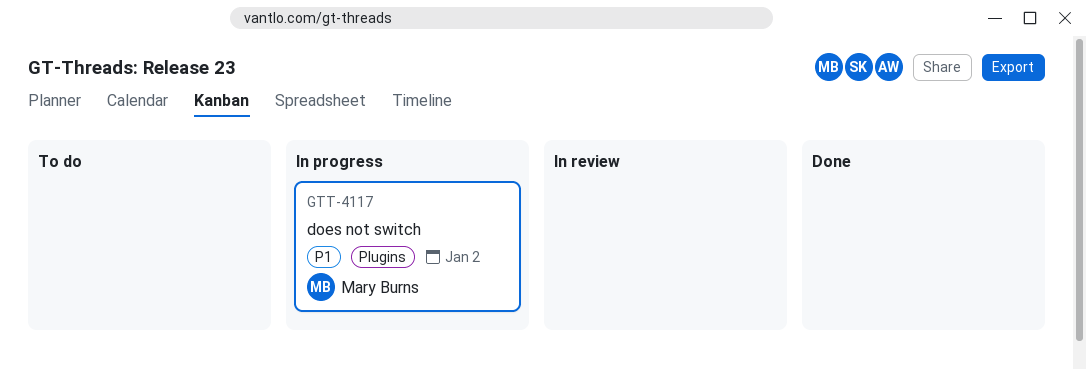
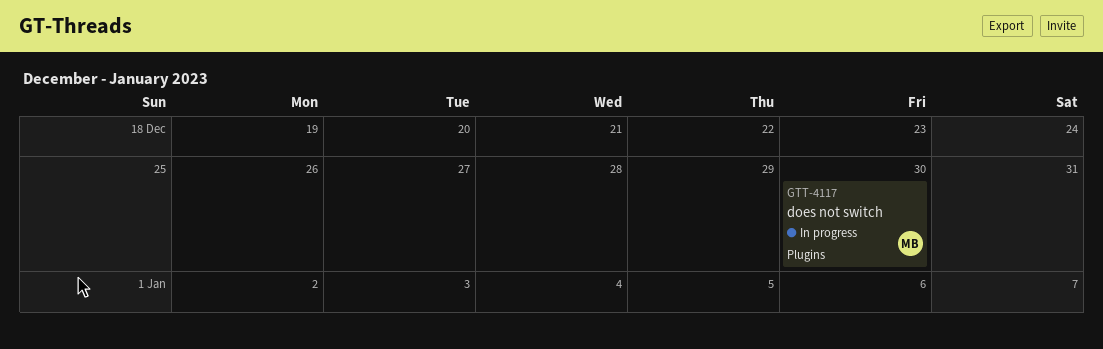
GTT-4117, due: Jan 2 -> Dec 30

